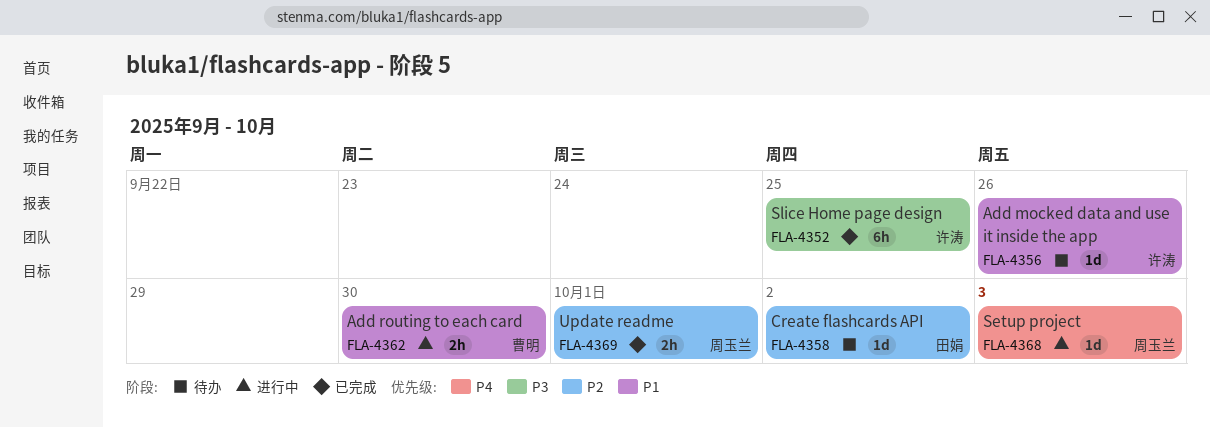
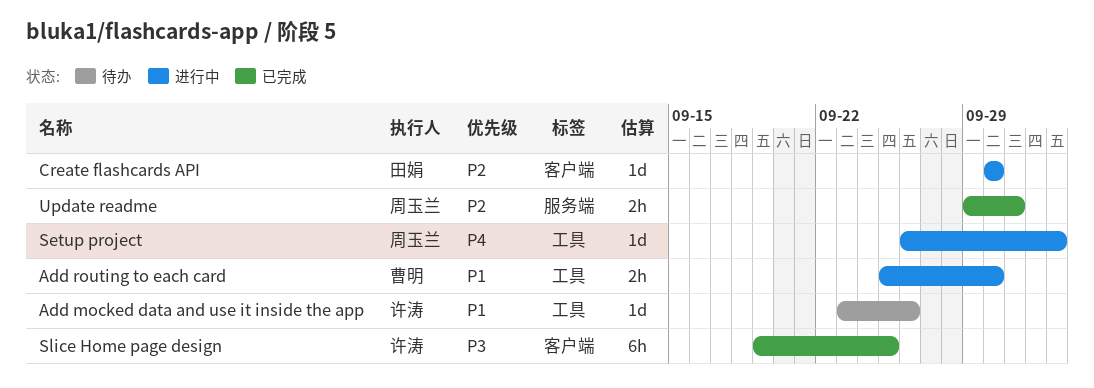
Create flashcards API, status: 待办 -> 进行中
Create flashcards API, due: Oct 2 -> Sep 30

